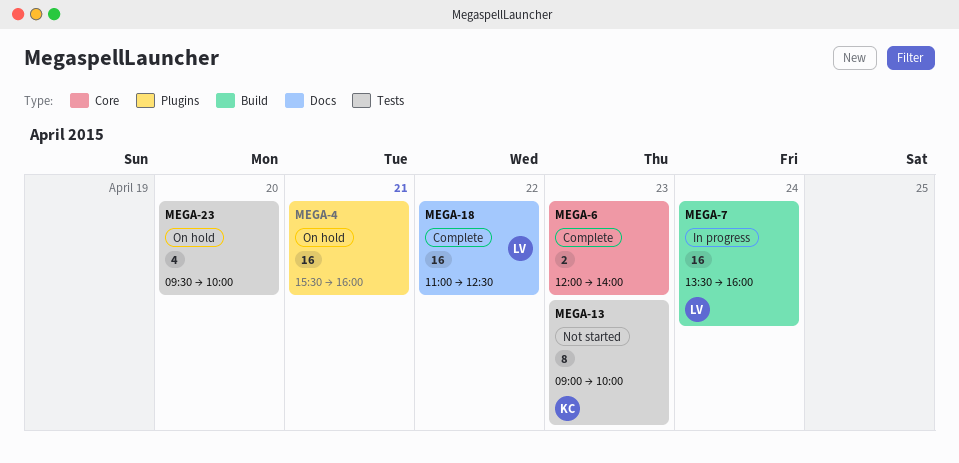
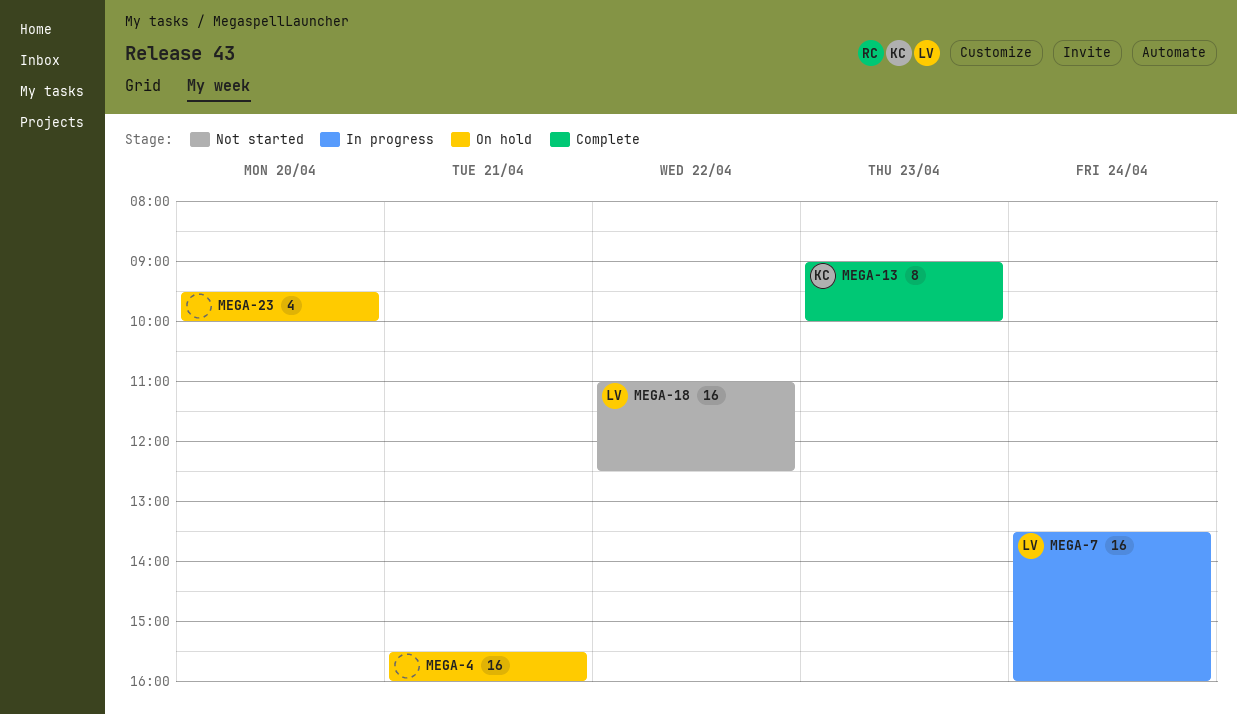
MEGA-6: present -> none
MEGA-13, status: Not started -> Complete
MEGA-18, status: Complete -> Not started

